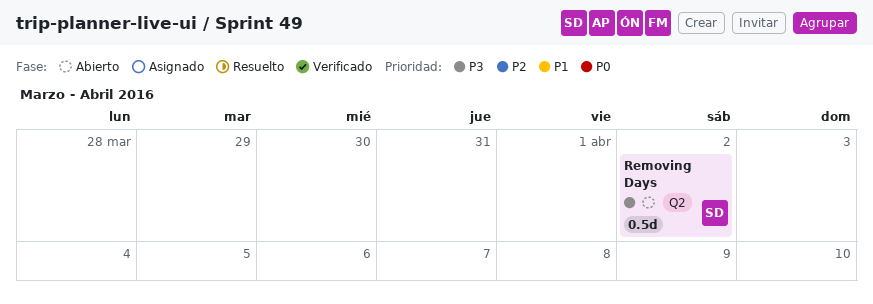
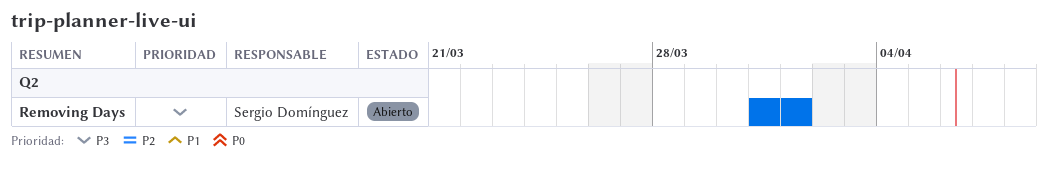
Removing Days, due: Apr 2 -> Apr 1

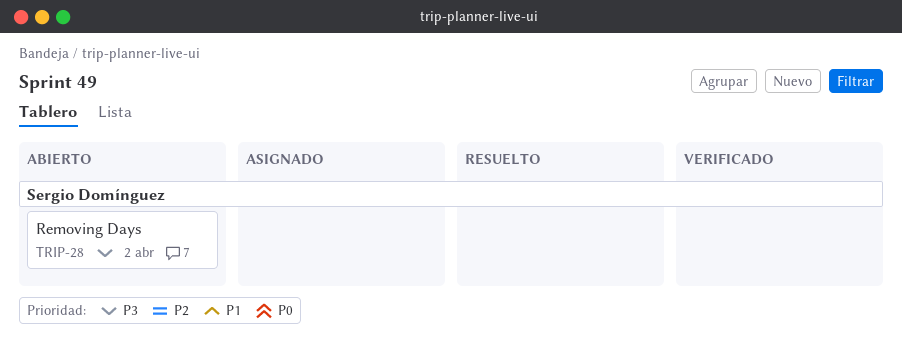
Removing Days, due: Apr 1 -> Apr 2

